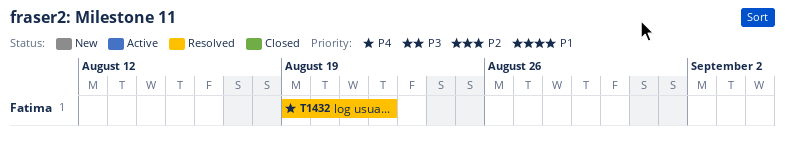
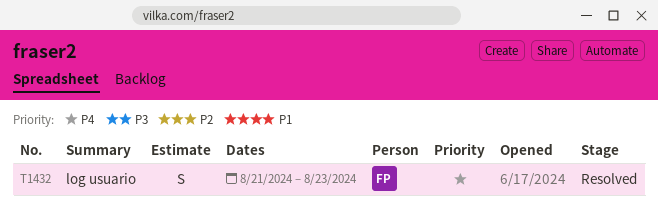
T1432, start: Aug 19 -> Aug 21
T1432, due: Aug 22 -> Aug 23

